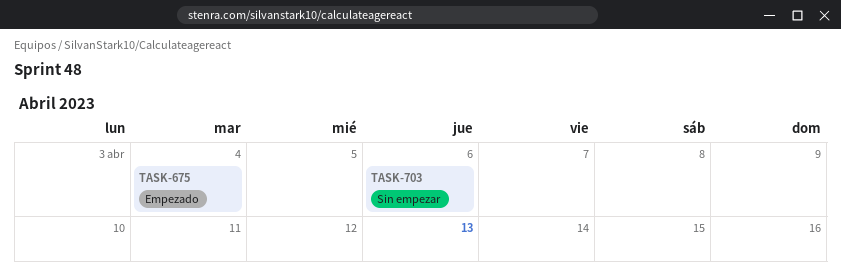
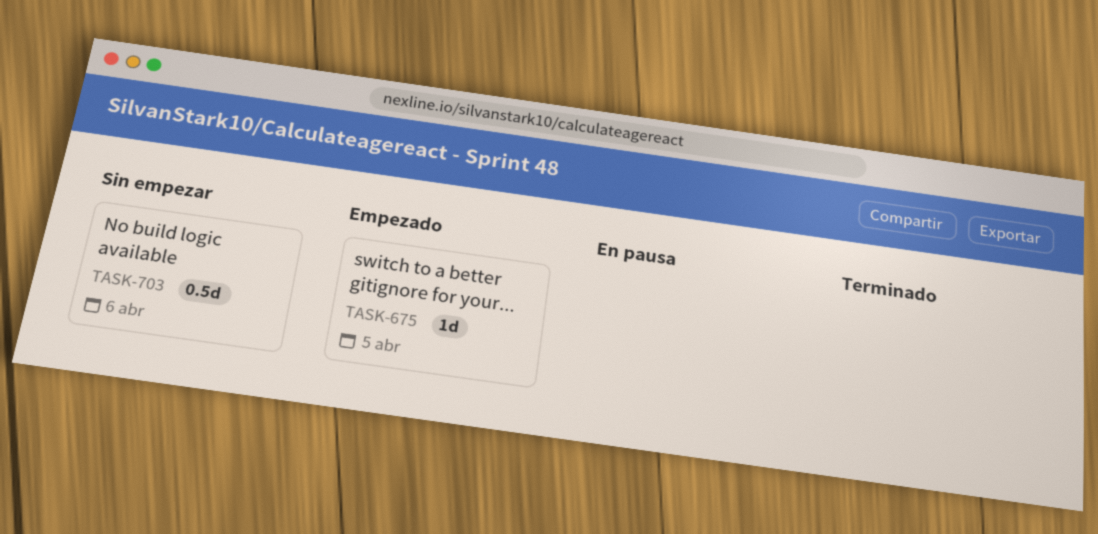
TASK-675, due: Apr 4 -> Apr 5

